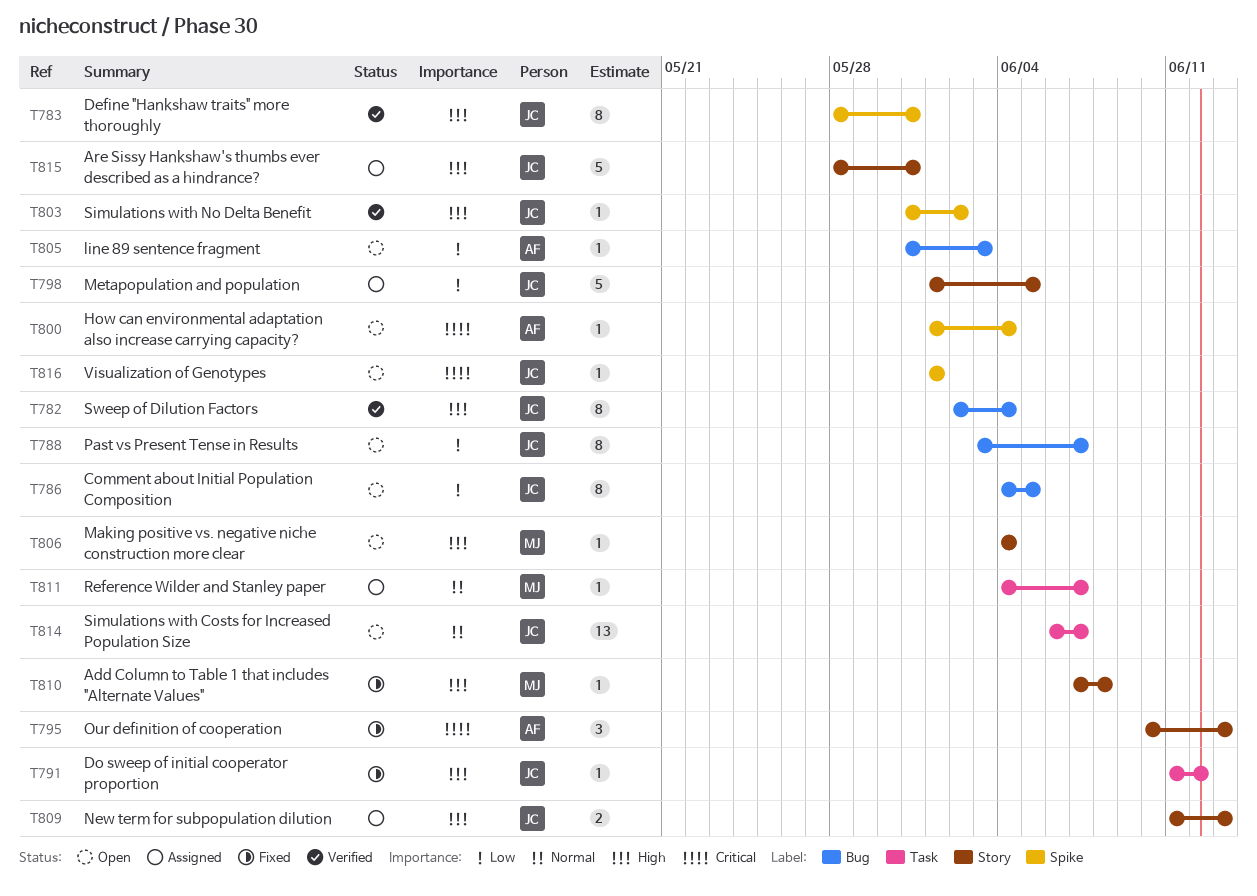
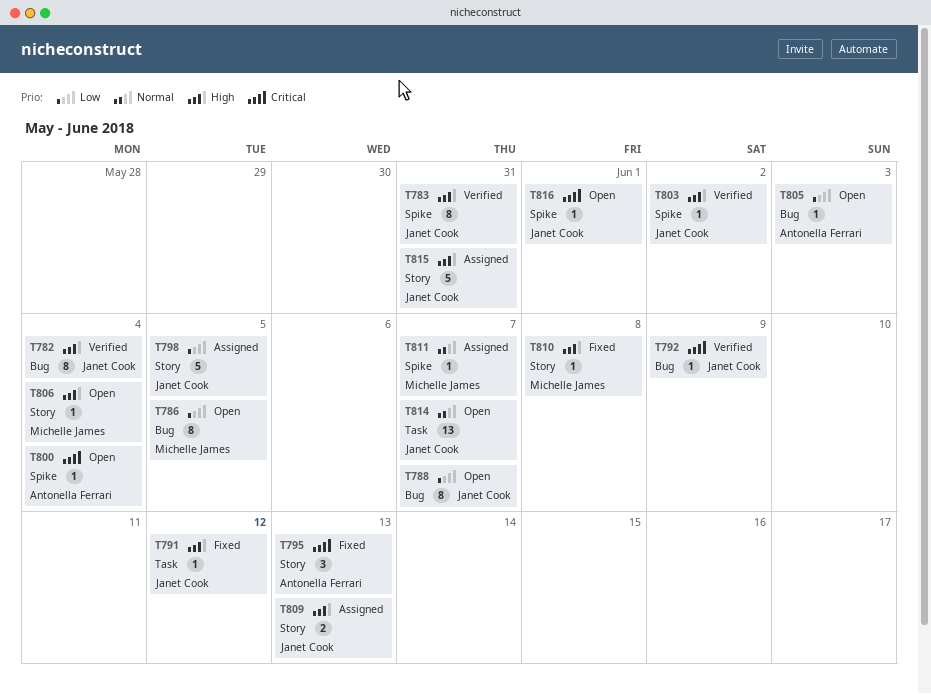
T786, owner: Janet Cook -> Michelle James
T792: none -> present
T811, label: Task -> Spike

